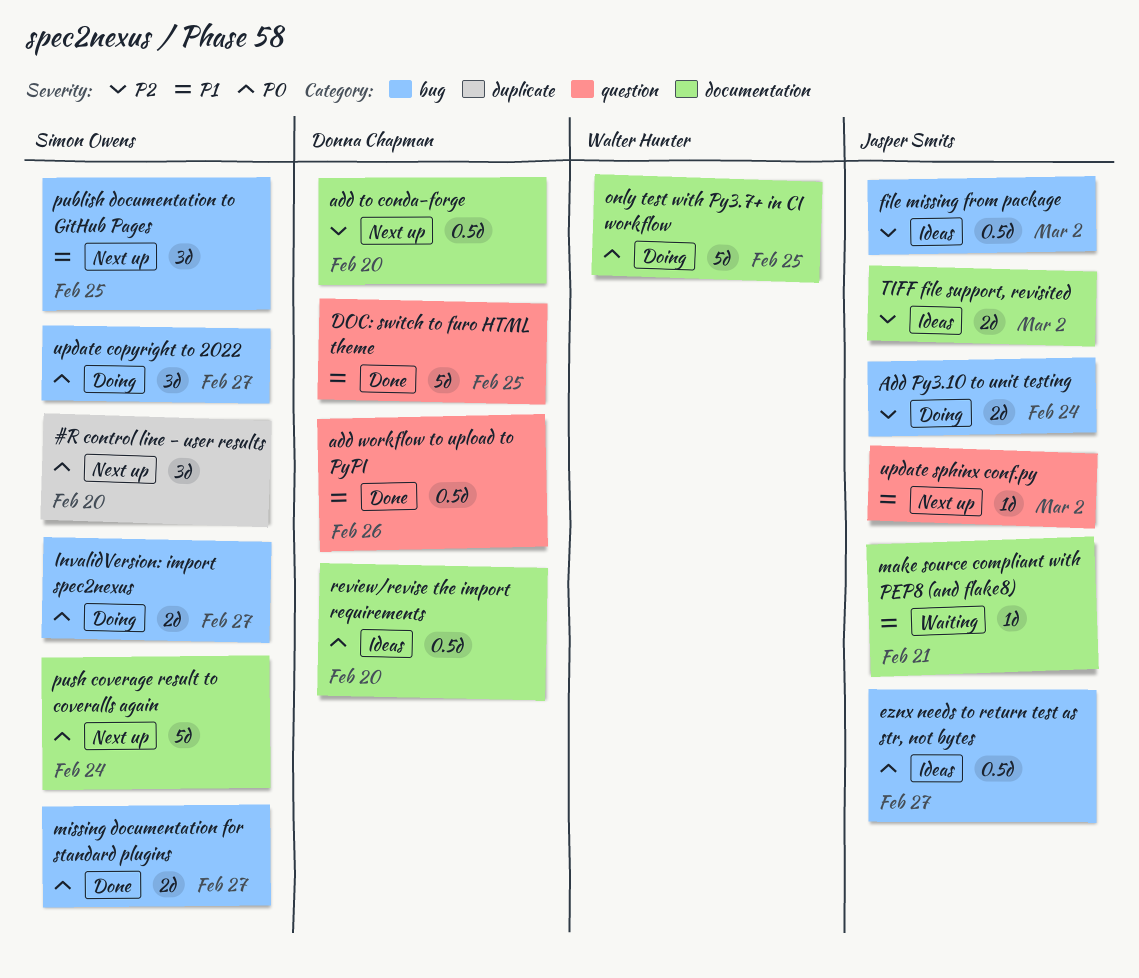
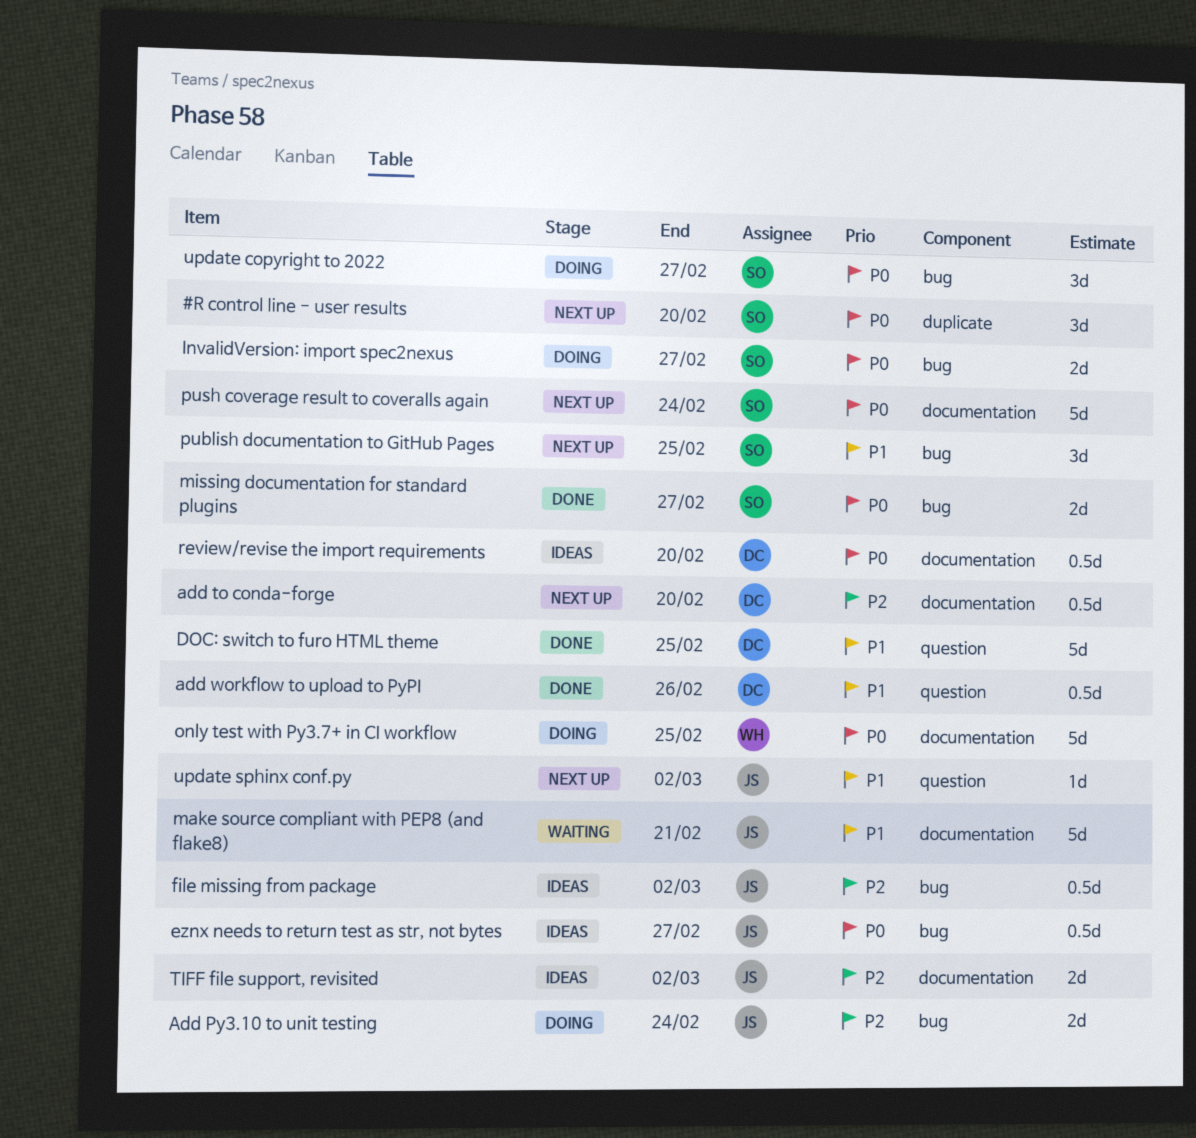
make source compliant with PEP8 (and flake8), estimate: 1d -> 5d

